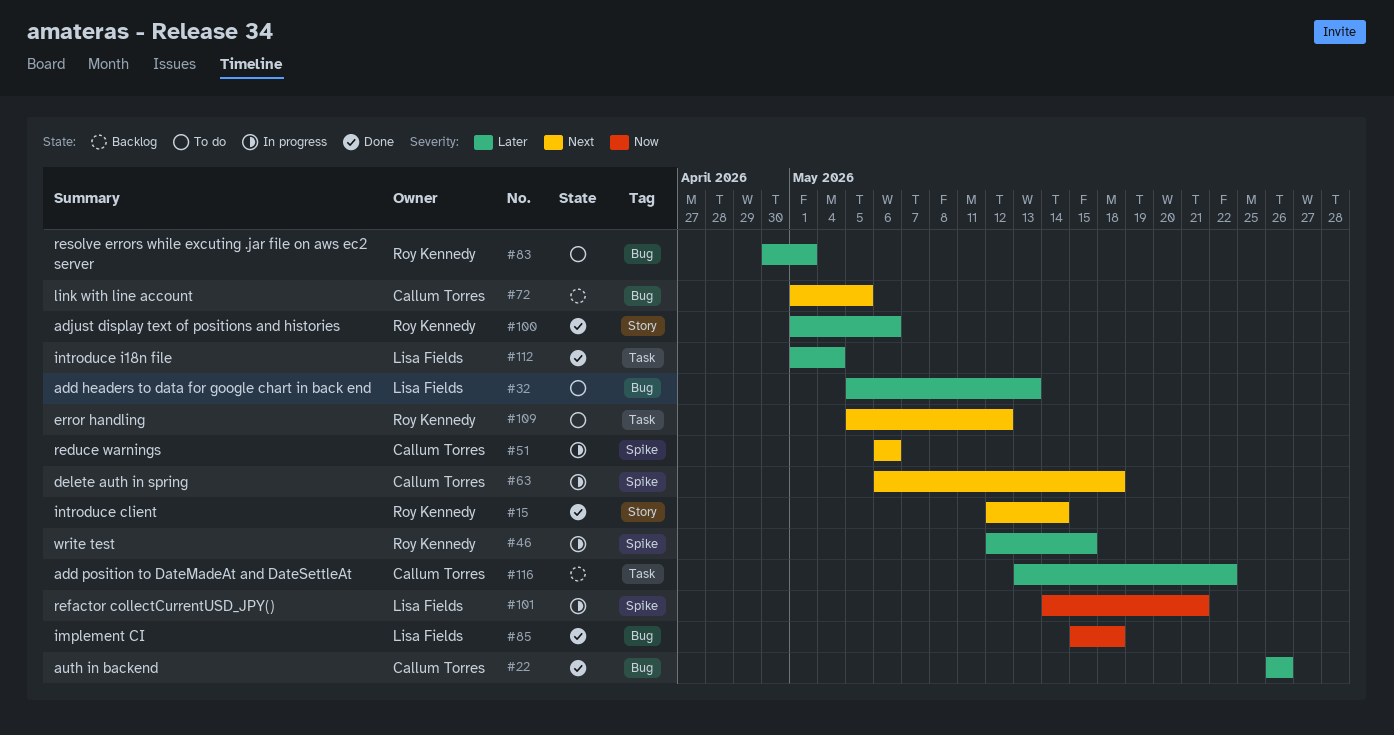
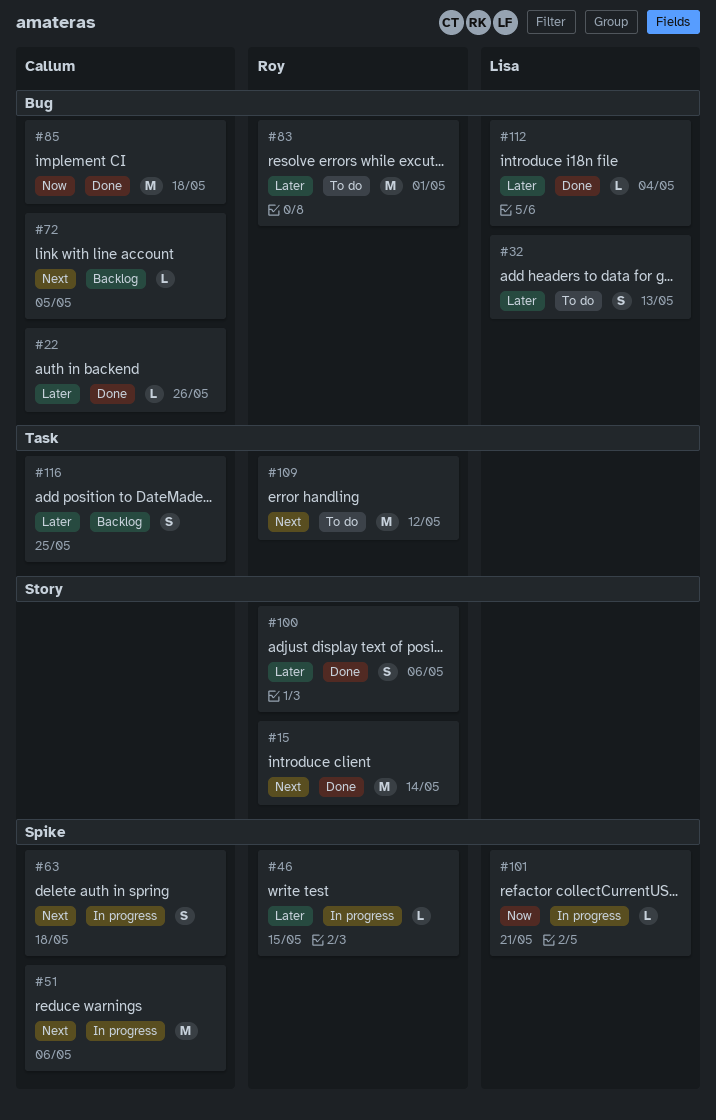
#85, owner: Lisa Fields -> Callum Torres
#112, label: Task -> Bug
#116, due: May 22 -> May 25

